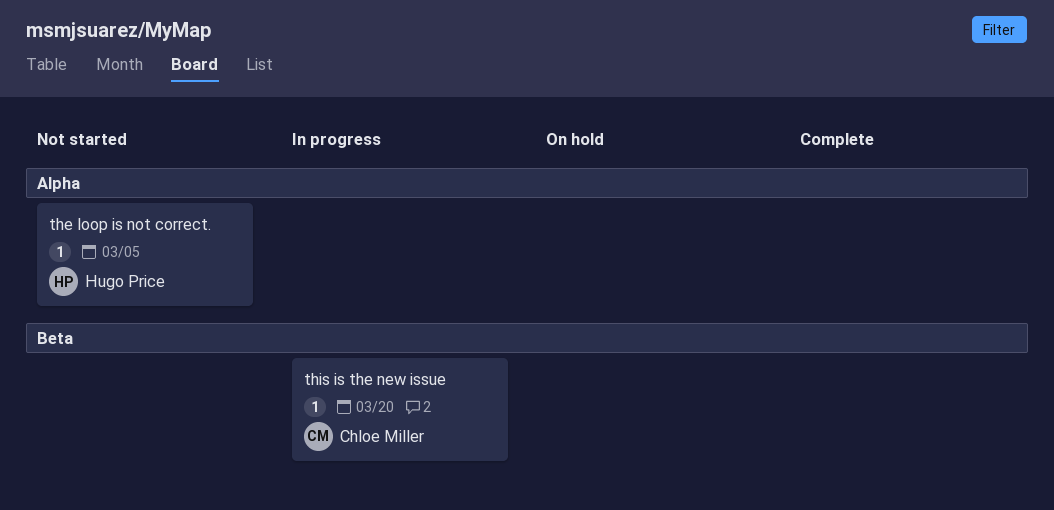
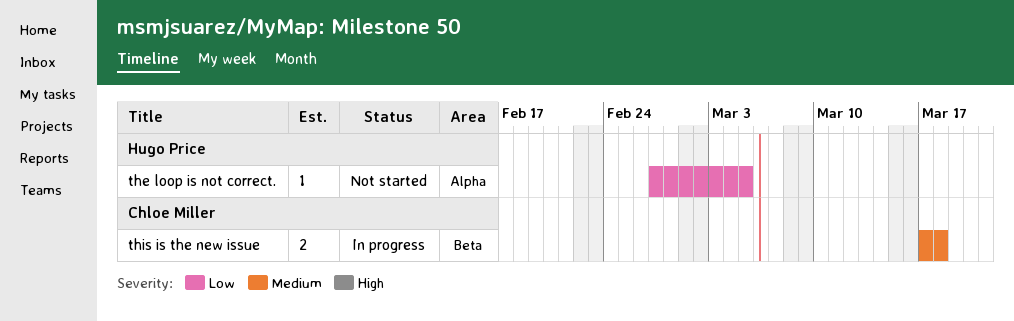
this is the new issue, estimate: 1 -> 2
this is the new issue, due: Mar 20 -> Mar 18

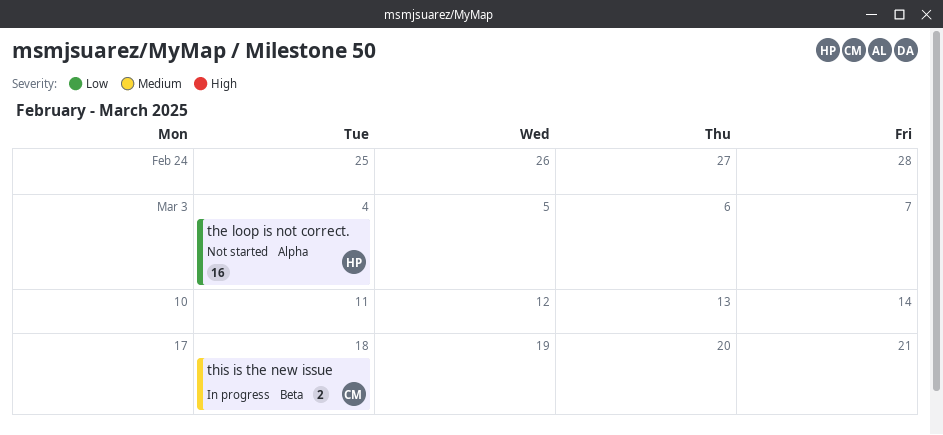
the loop is not correct., estimate: 1 -> 16
the loop is not correct., due: Mar 5 -> Mar 4

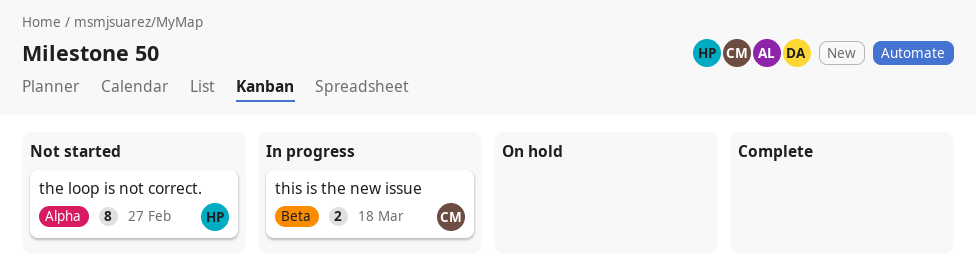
the loop is not correct., estimate: 16 -> 8
the loop is not correct., due: Mar 4 -> Feb 27

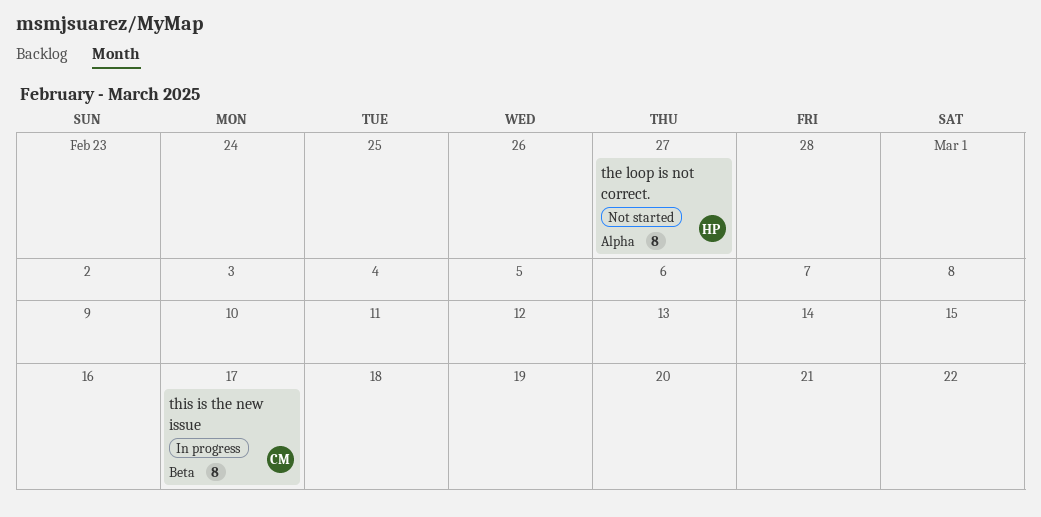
this is the new issue, estimate: 2 -> 8
this is the new issue, due: Mar 18 -> Mar 17

